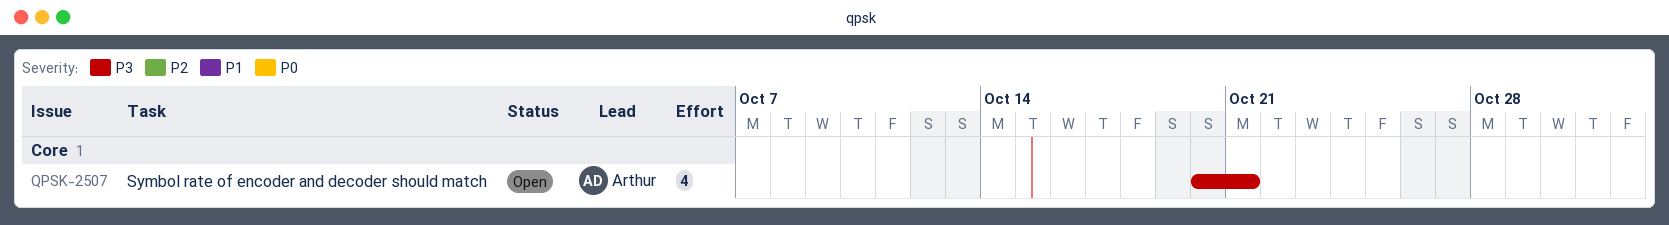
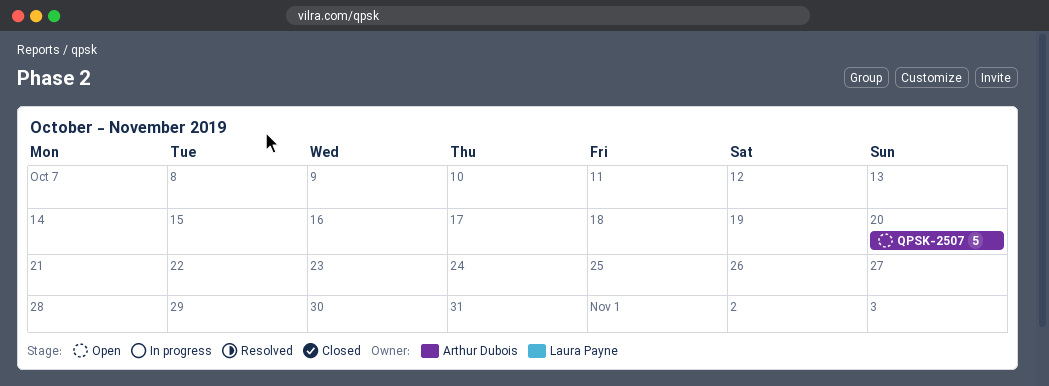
QPSK-2507, estimate: 4 -> 5
QPSK-2507, due: Oct 21 -> Oct 20

